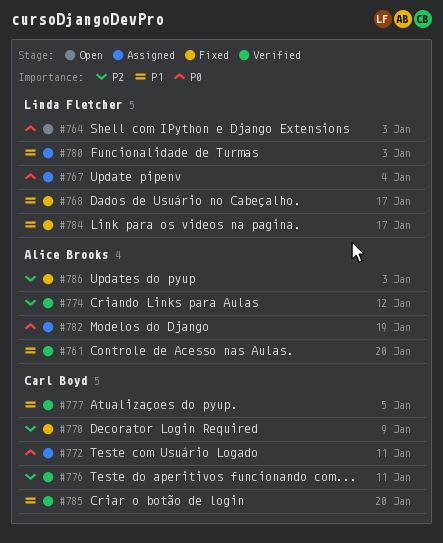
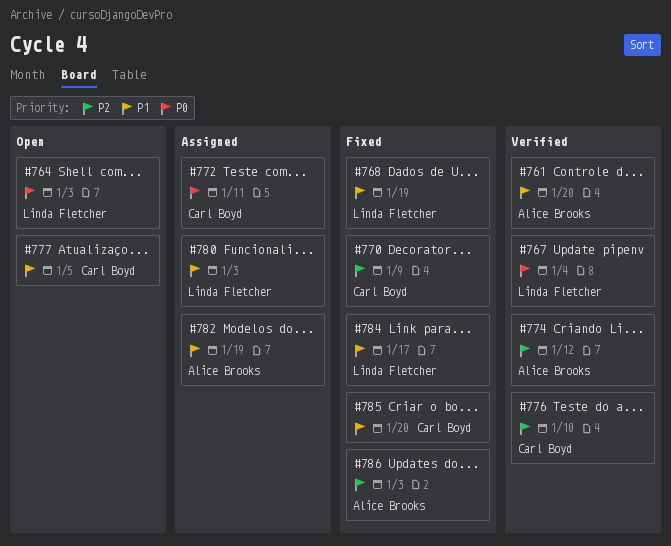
#767, status: Assigned -> Verified
#768, due: Jan 17 -> Jan 19
#776, due: Jan 11 -> Jan 10
#777, status: Verified -> Open
#782, priority: P0 -> P1
#785, status: Verified -> Fixed

